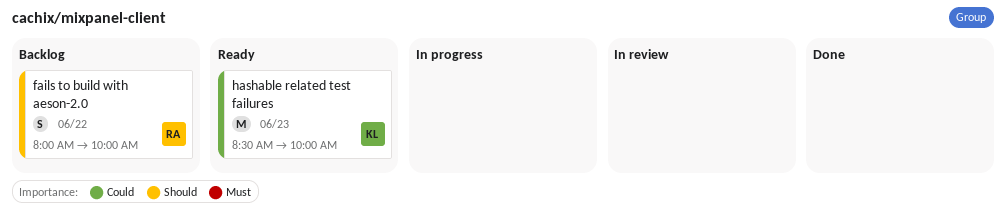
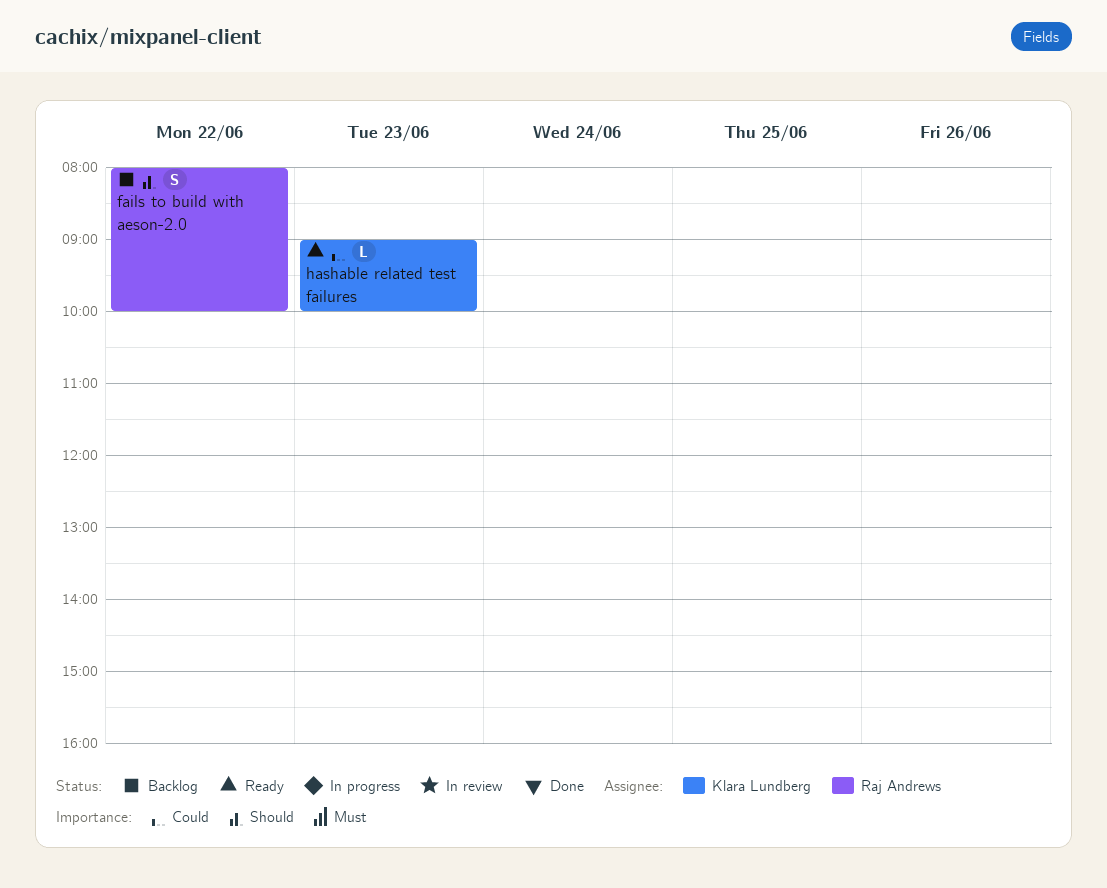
hashable related test failures, estimate: M -> L
hashable related test failures, begins: 08:30 -> 09:00

